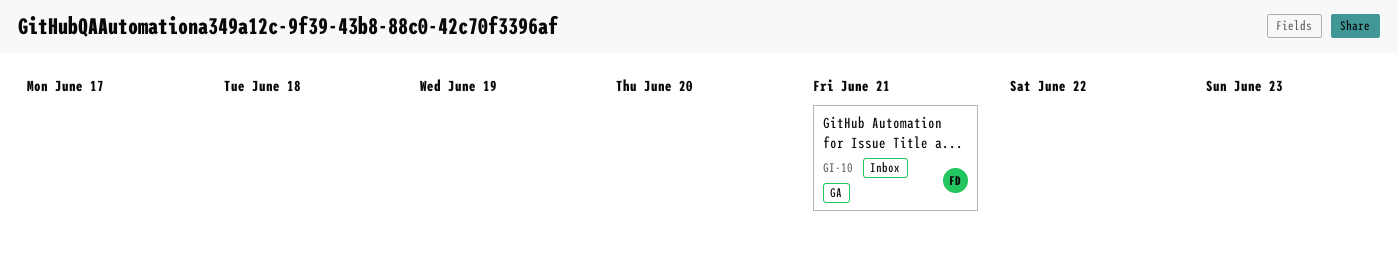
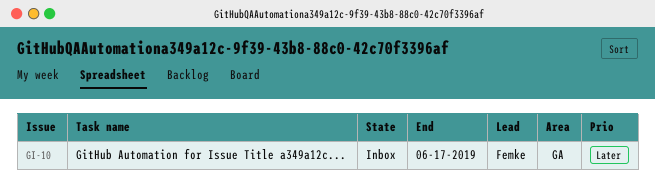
GI-10, due: Jun 21 -> Jun 17

